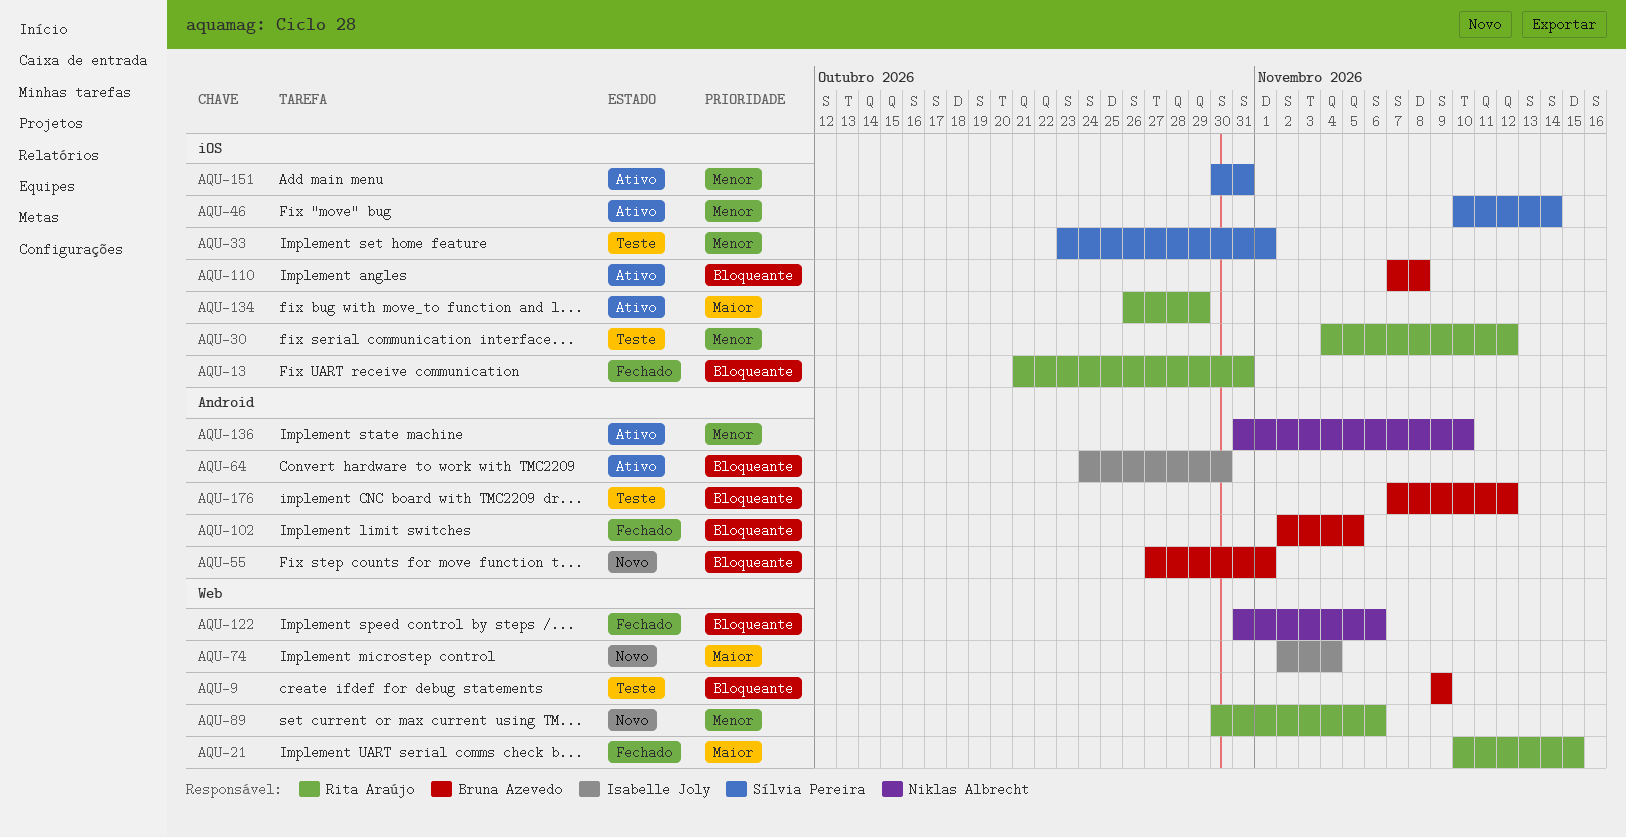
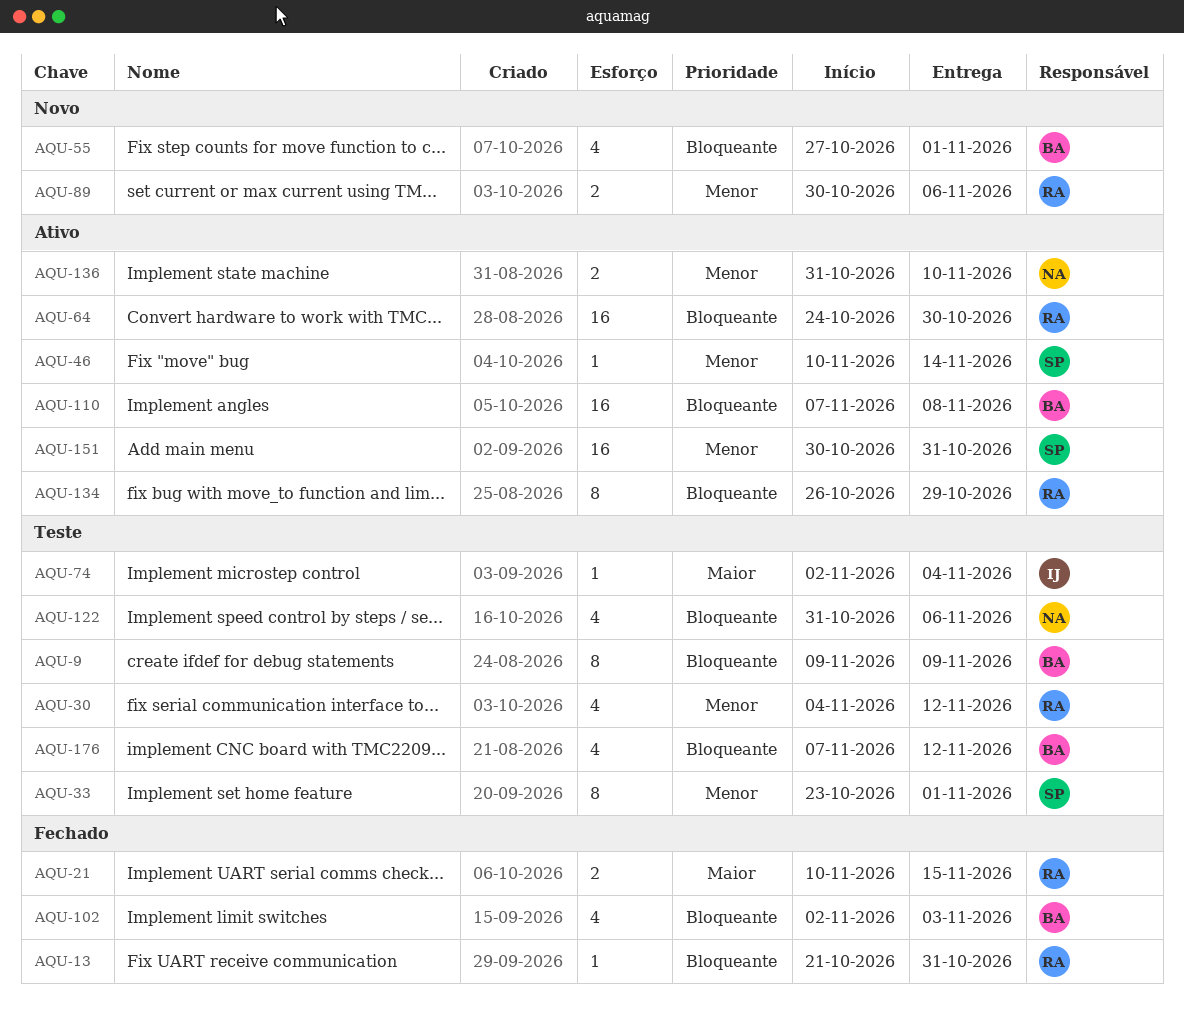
AQU-64, owner: Isabelle Joly -> Rita Araújo
AQU-74, status: Novo -> Teste
AQU-102, due: Nov 5 -> Nov 3
AQU-122, status: Fechado -> Teste
AQU-134, priority: Maior -> Bloqueante

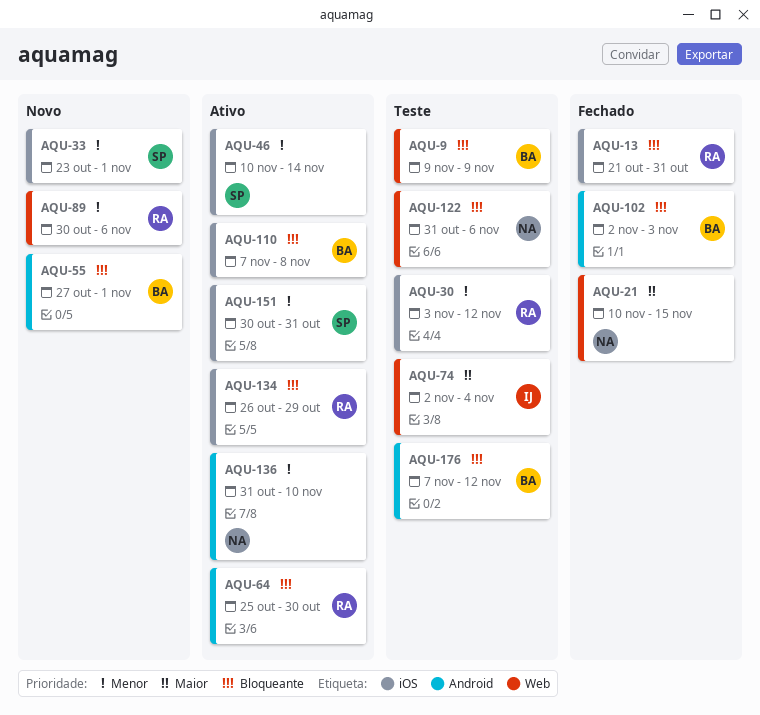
AQU-21, owner: RA -> NA
AQU-30, start: Nov 4 -> Nov 3
AQU-33, status: Teste -> Novo
AQU-64, start: Oct 24 -> Oct 25

